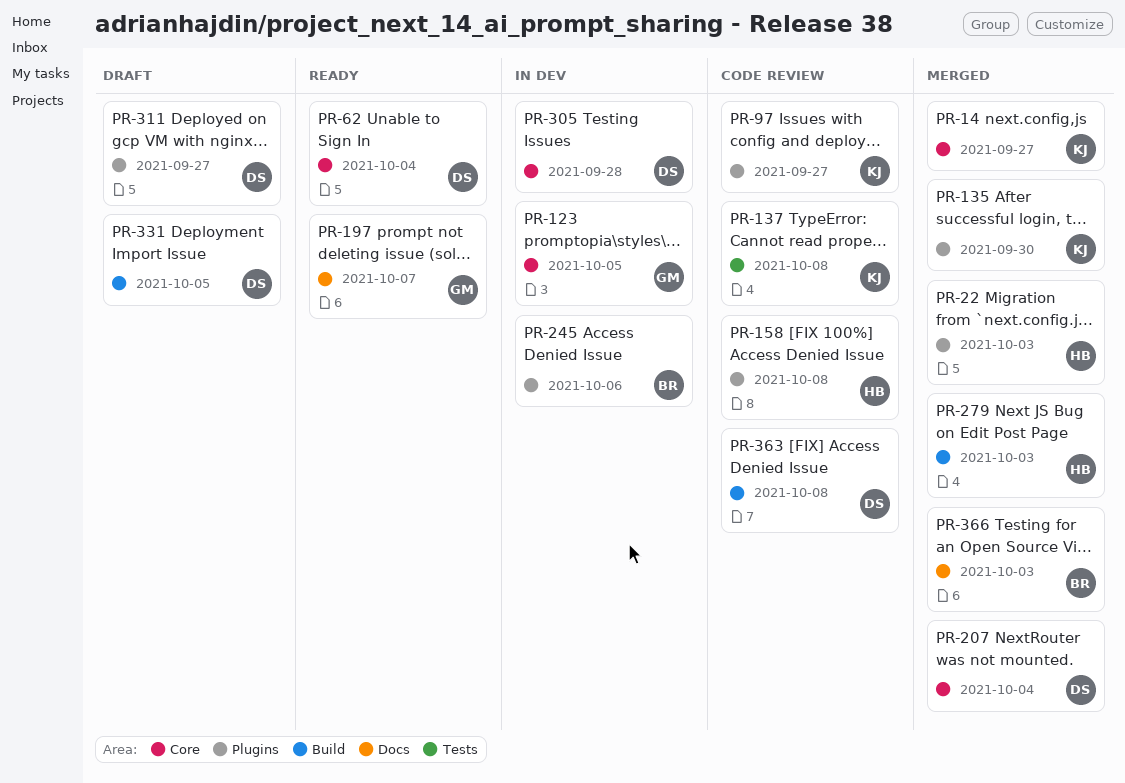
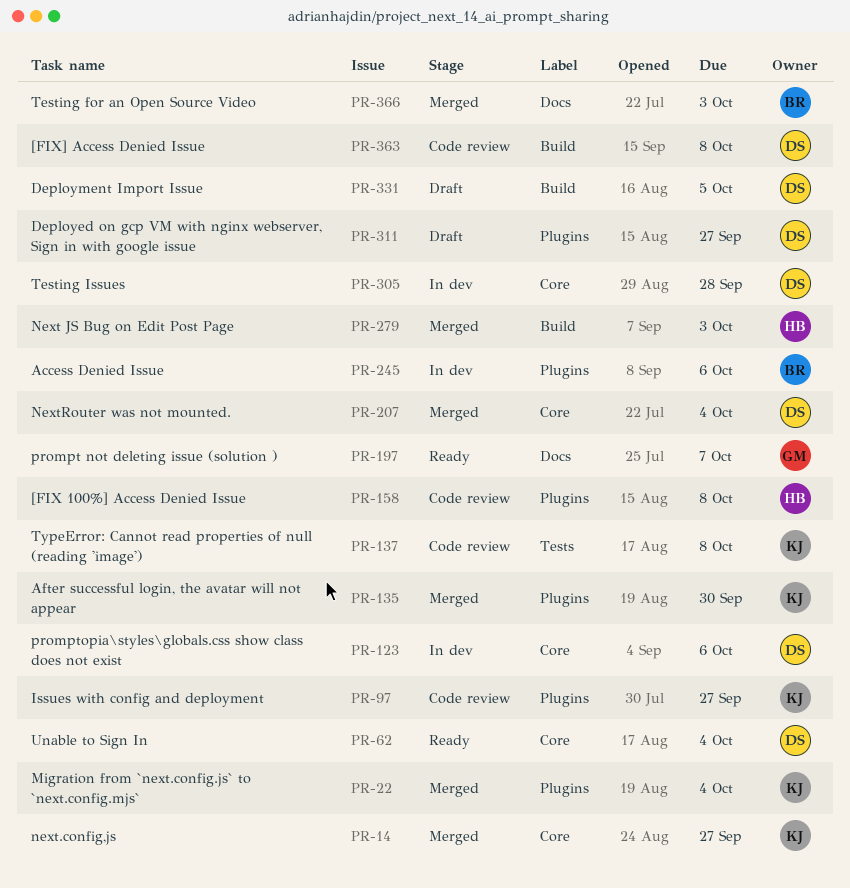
PR-22, owner: HB -> KJ
PR-22, due: Oct 3 -> Oct 4
PR-123, owner: GM -> DS
PR-123, due: Oct 5 -> Oct 6

